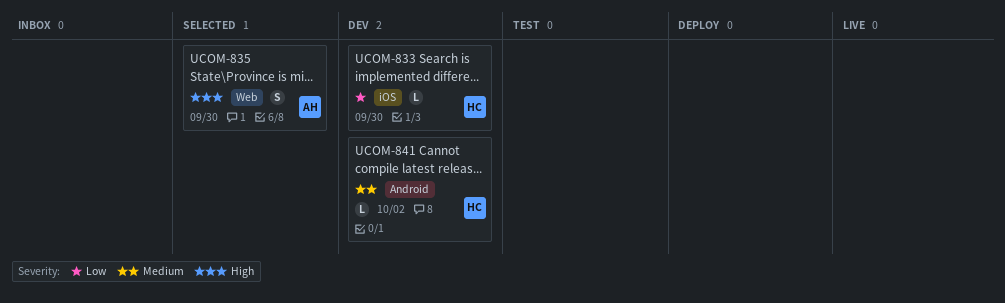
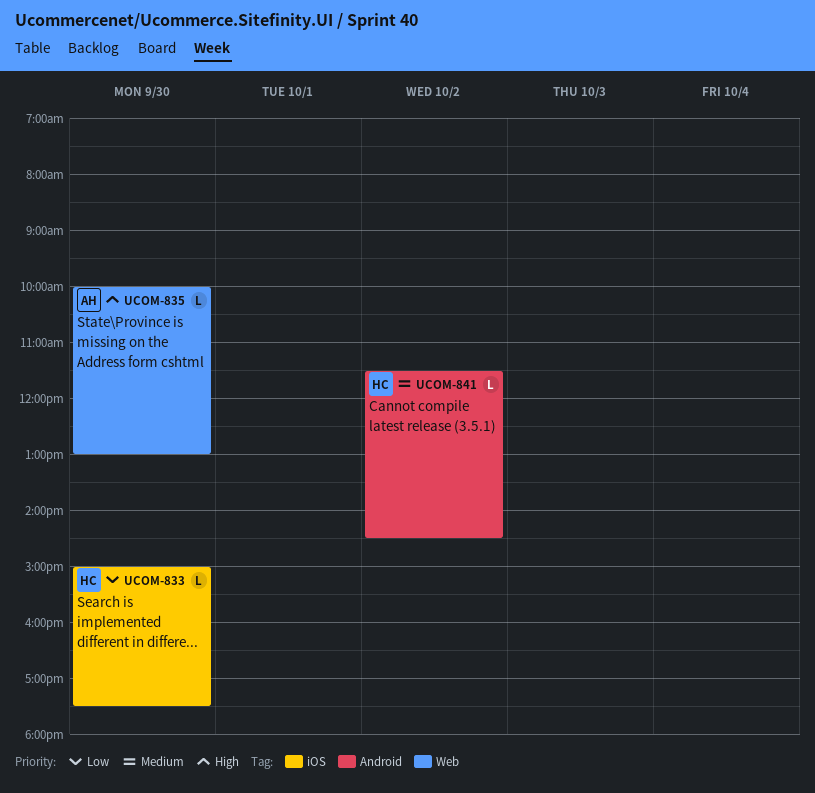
UCOM-835, estimate: S -> L

